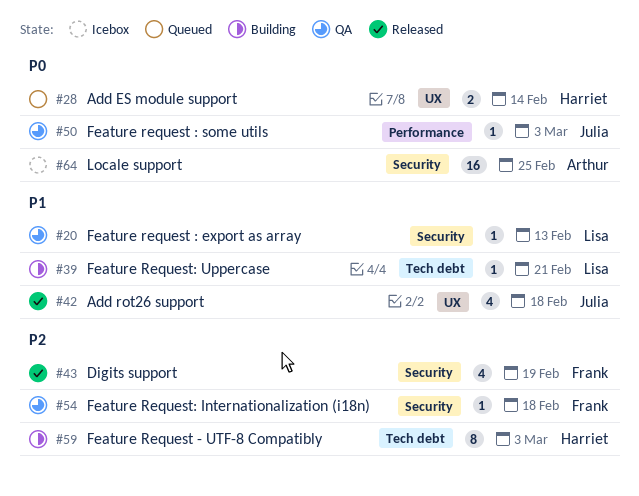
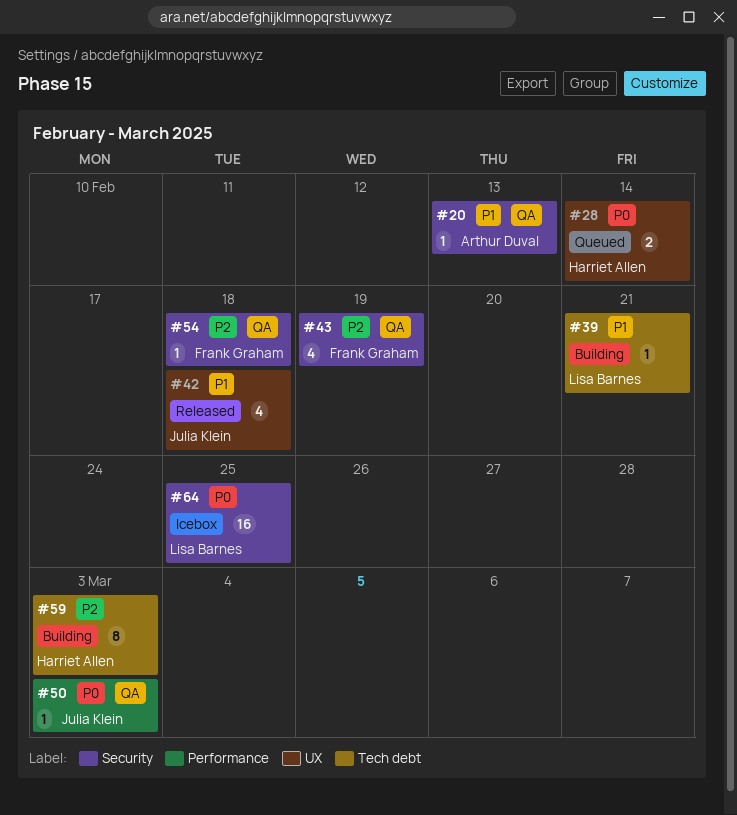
#20, owner: Lisa Barnes -> Arthur Duval
#43, status: Released -> QA
#64, owner: Arthur Duval -> Lisa Barnes

